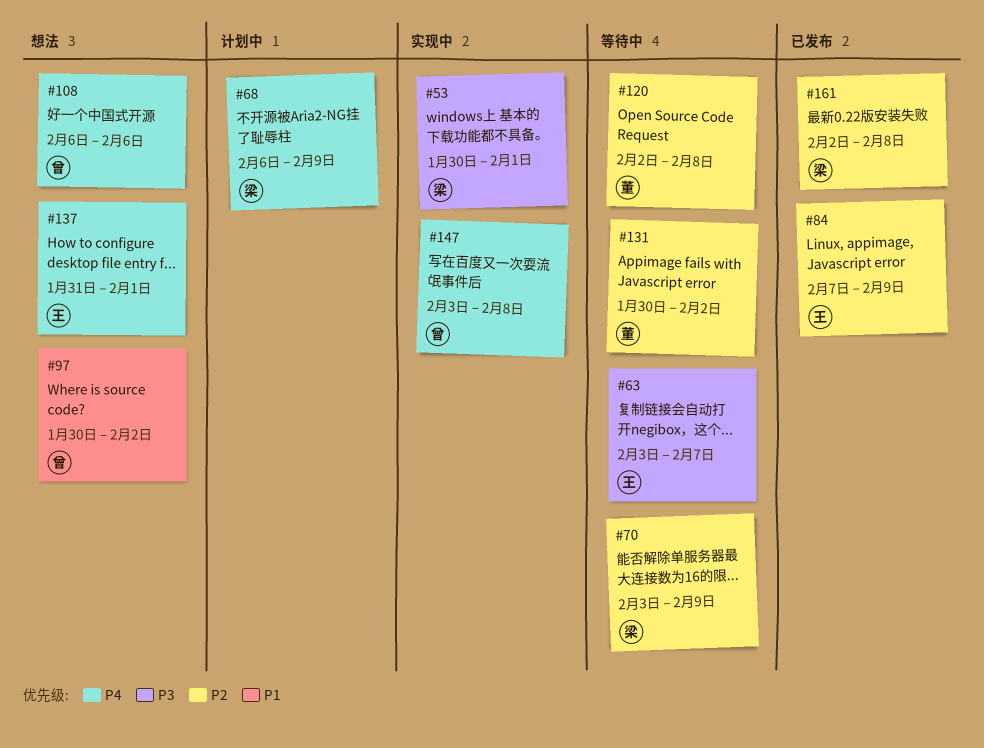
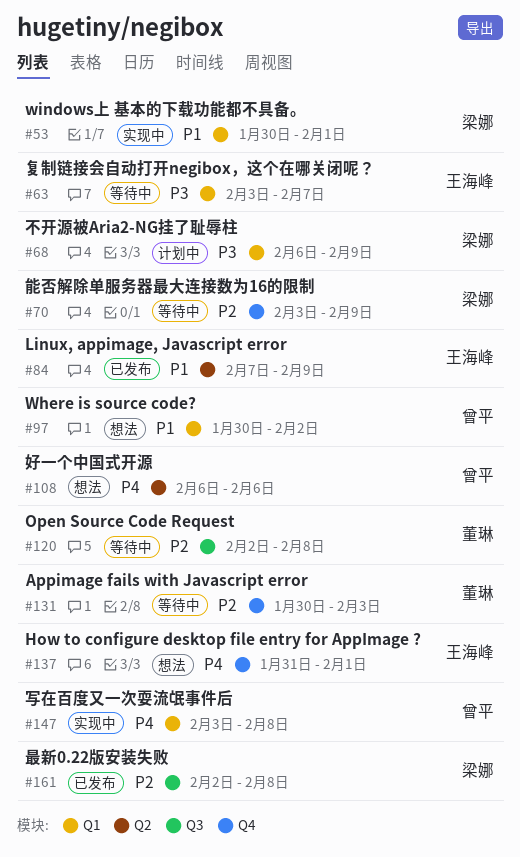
#53, priority: P3 -> P1
#68, priority: P4 -> P3
#84, priority: P2 -> P1
#131, due: Feb 2 -> Feb 3

